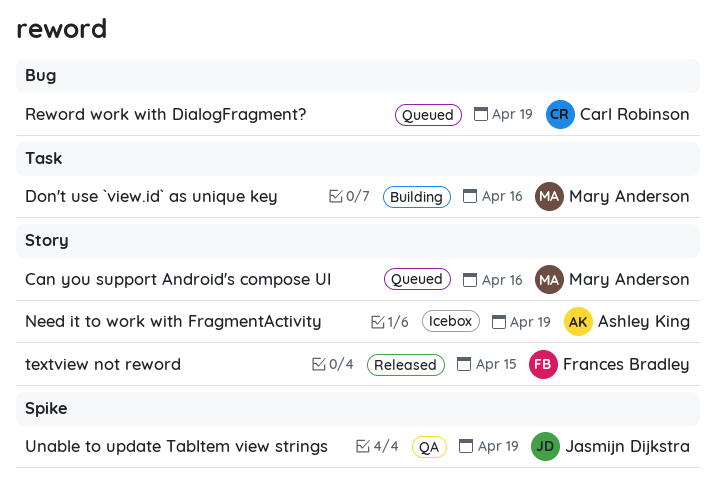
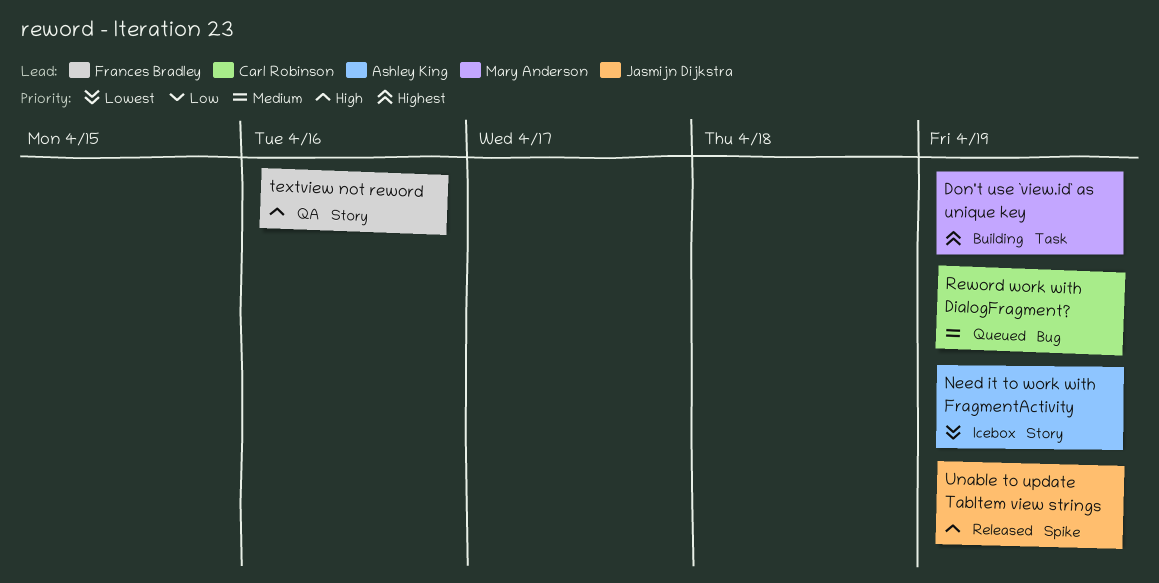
Can you support Android's compose UI: present -> none
Don't use `view.id` as unique key, due: Apr 16 -> Apr 19
textview not reword, status: Released -> QA
textview not reword, due: Apr 15 -> Apr 16
Unable to update TabItem view strings, status: QA -> Released

